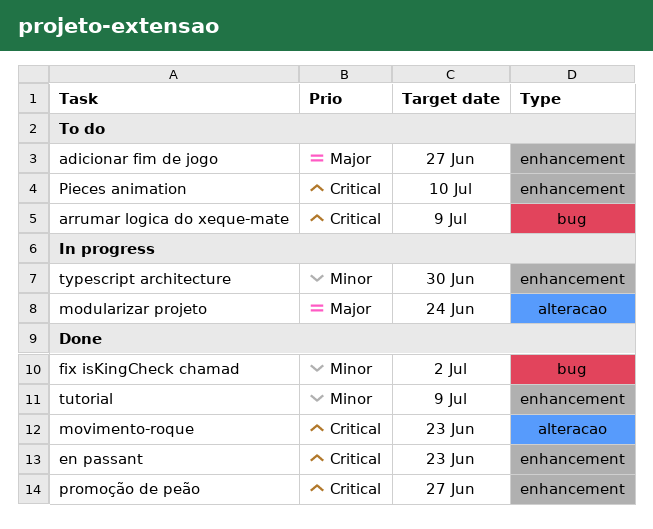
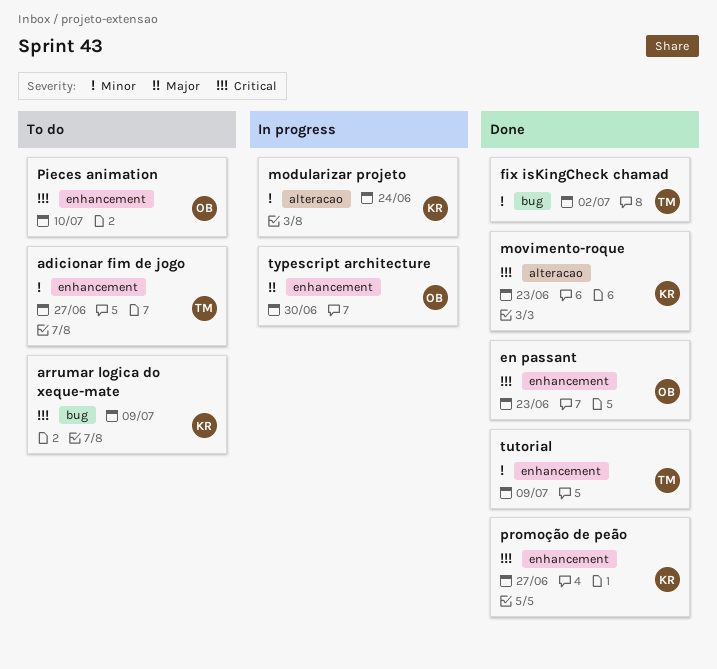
adicionar fim de jogo, priority: Major -> Minor
modularizar projeto, priority: Major -> Minor
typescript architecture, priority: Minor -> Major

